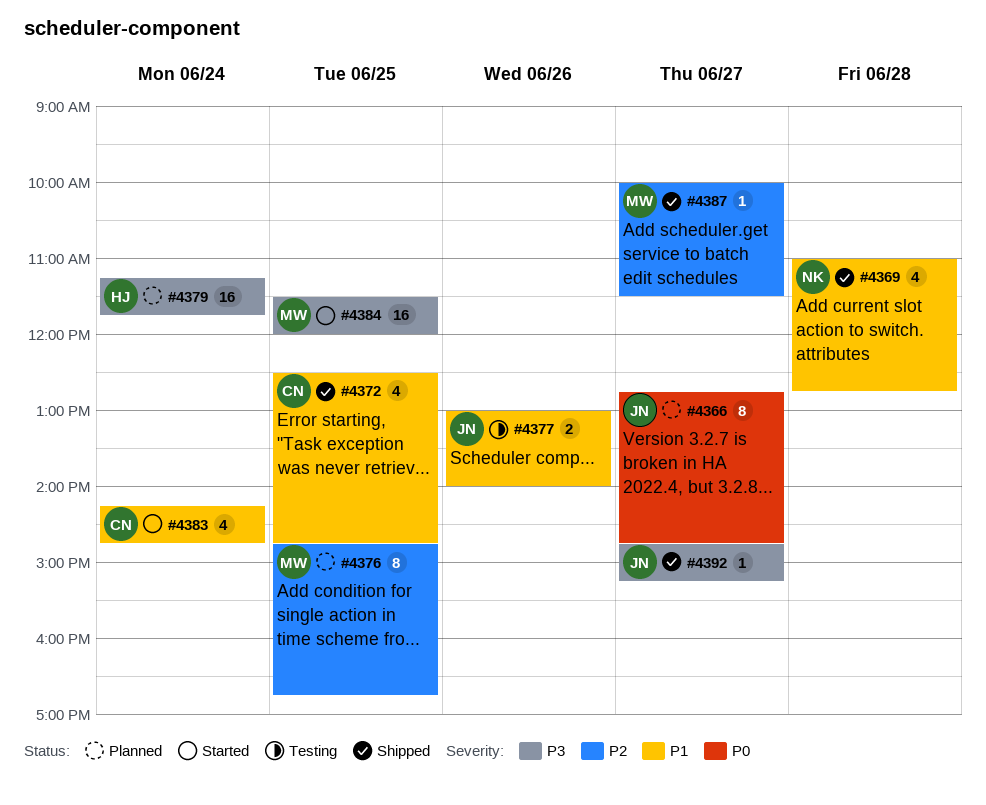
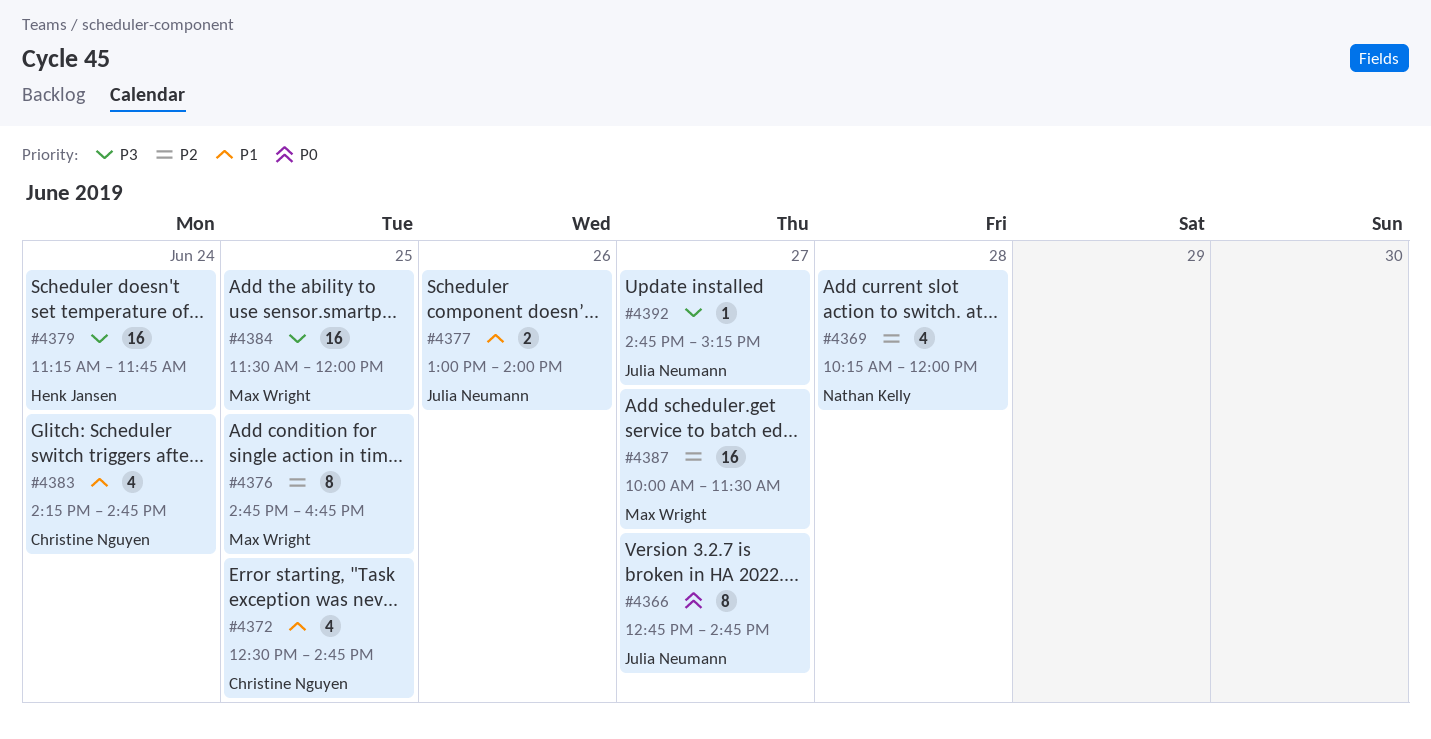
#4369, priority: P1 -> P2
#4369, begins: 11:00 -> 10:15
#4369, ends: 12:45 -> 12:00
#4387, estimate: 1 -> 16

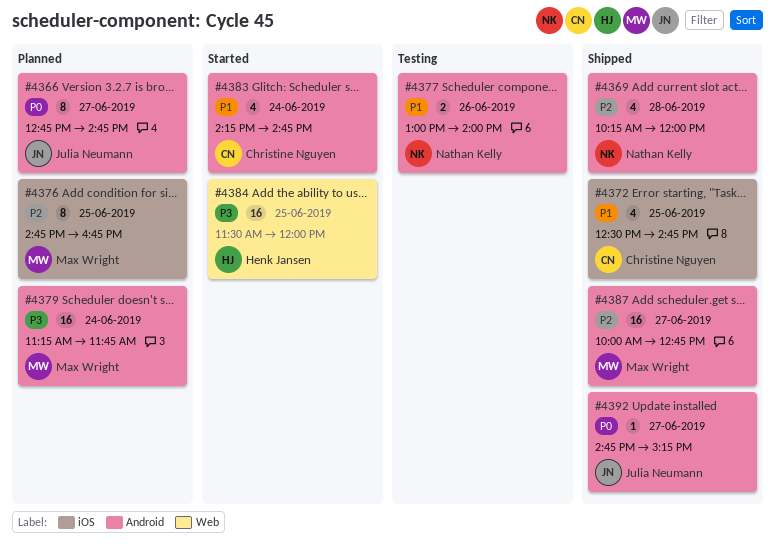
#4377, owner: Julia Neumann -> Nathan Kelly
#4379, owner: Henk Jansen -> Max Wright
#4384, owner: Max Wright -> Henk Jansen
#4387, ends: 11:30 -> 12:45
#4392, priority: P3 -> P0

